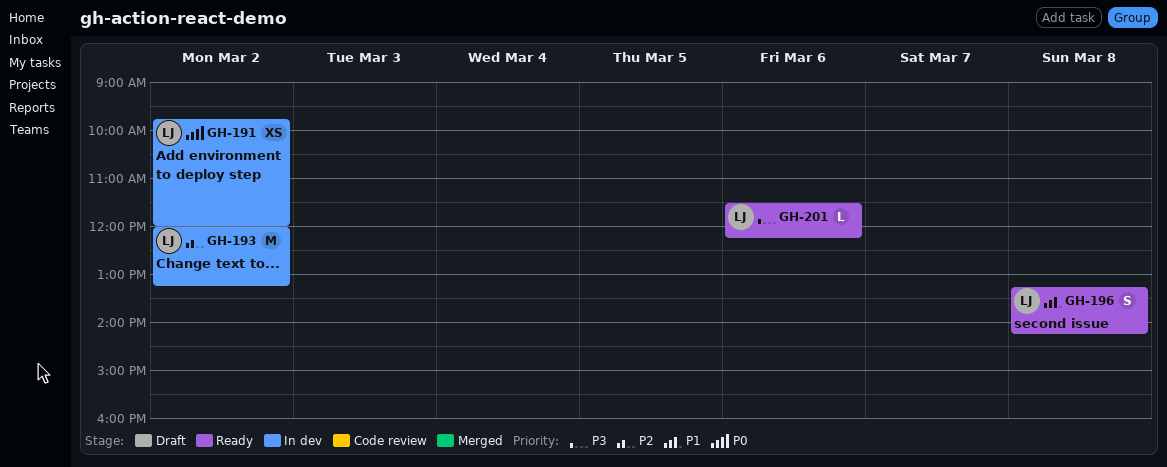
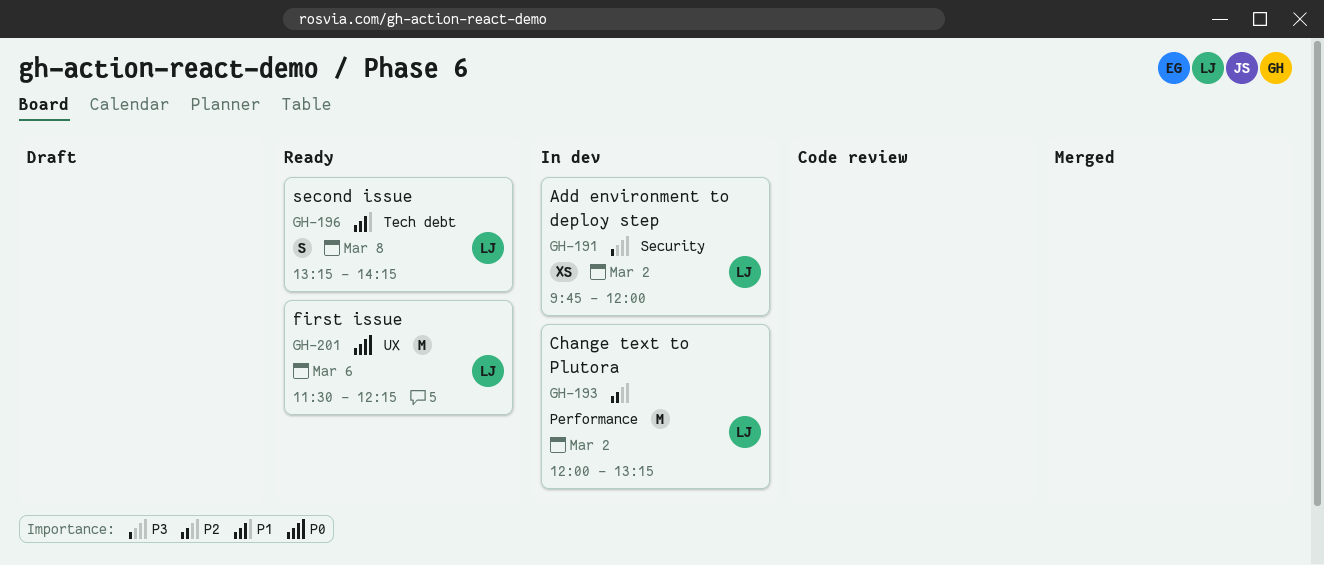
GH-191, priority: P0 -> P3
GH-201, priority: P3 -> P0
GH-201, estimate: L -> M

